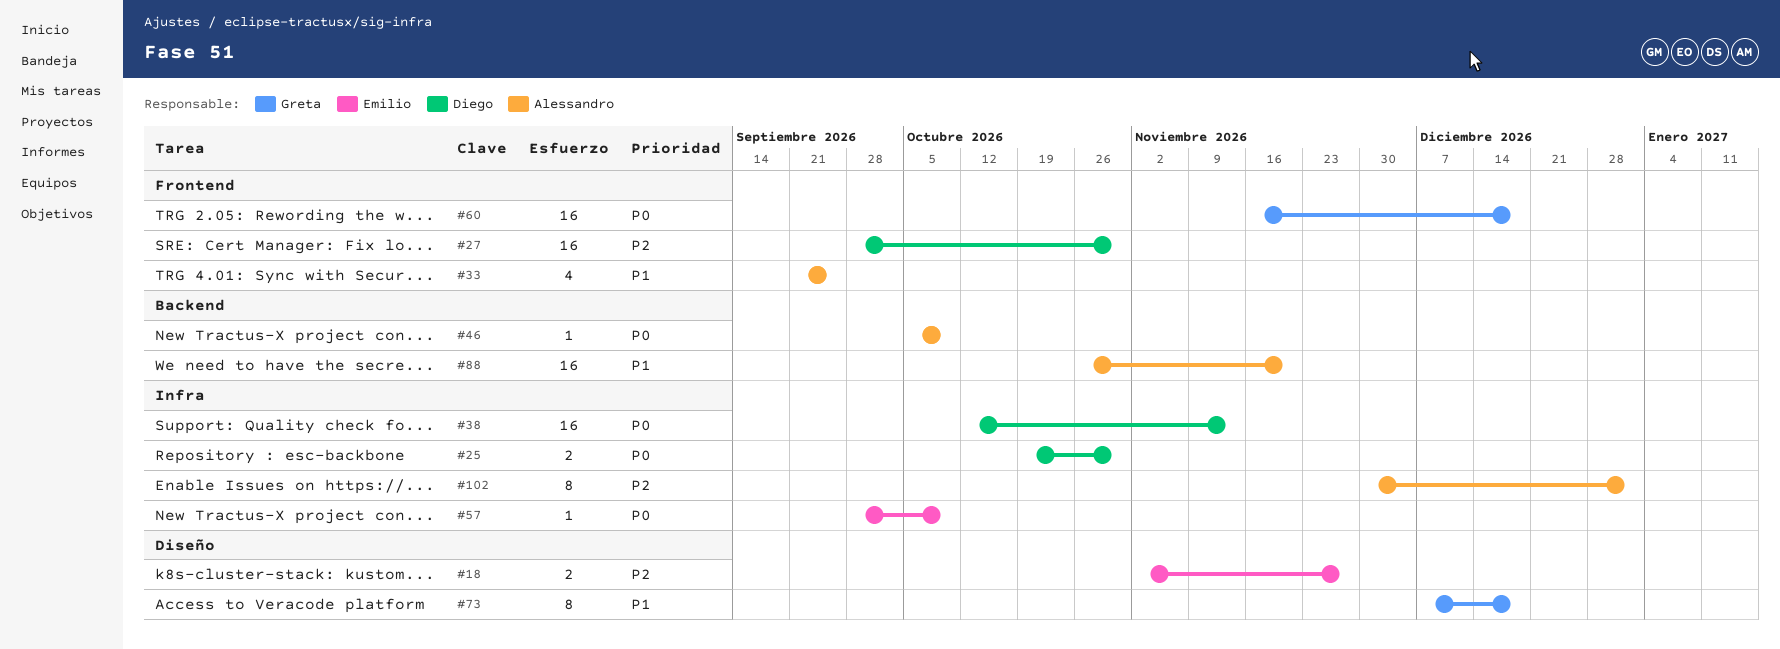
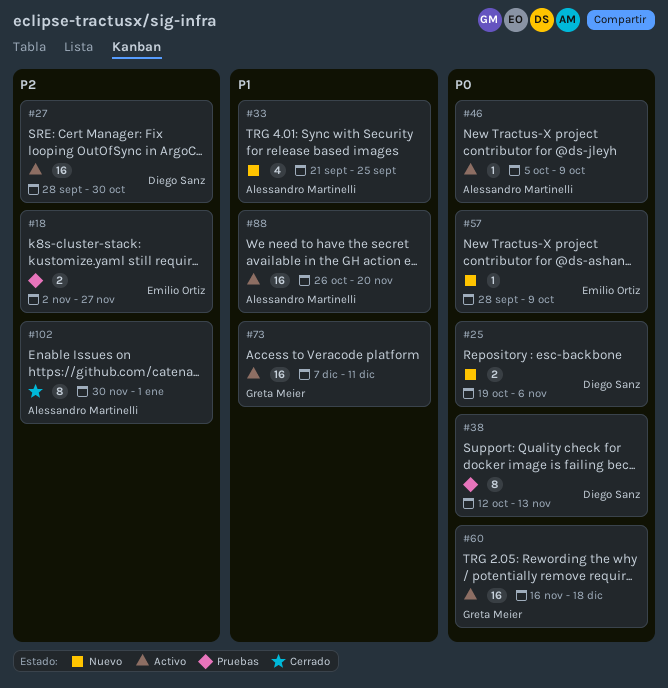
#25, due: Oct 30 -> Nov 6
#38, estimate: 16 -> 8
#73, estimate: 8 -> 16
#73, due: Dec 18 -> Dec 11

